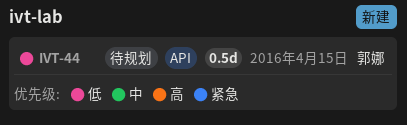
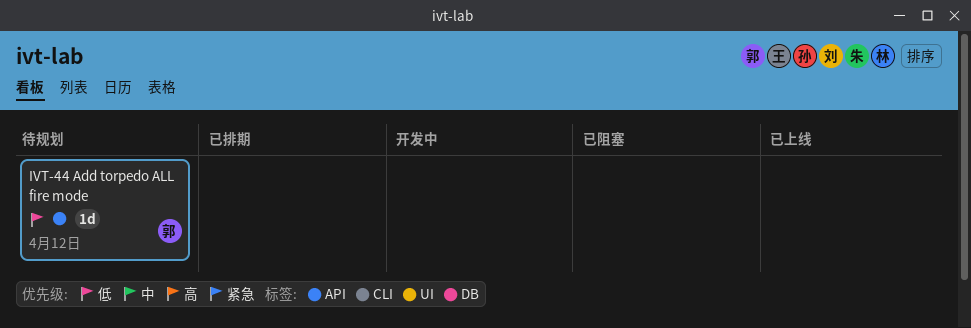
IVT-44, estimate: 0.5d -> 1d
IVT-44, due: Apr 15 -> Apr 12

